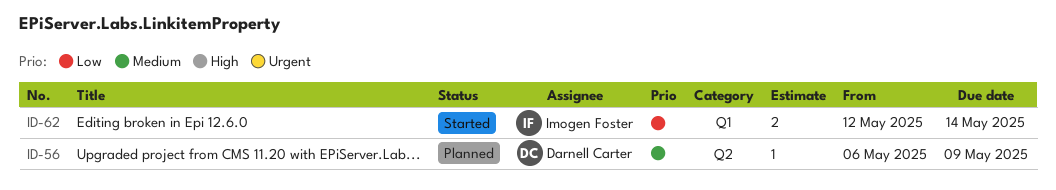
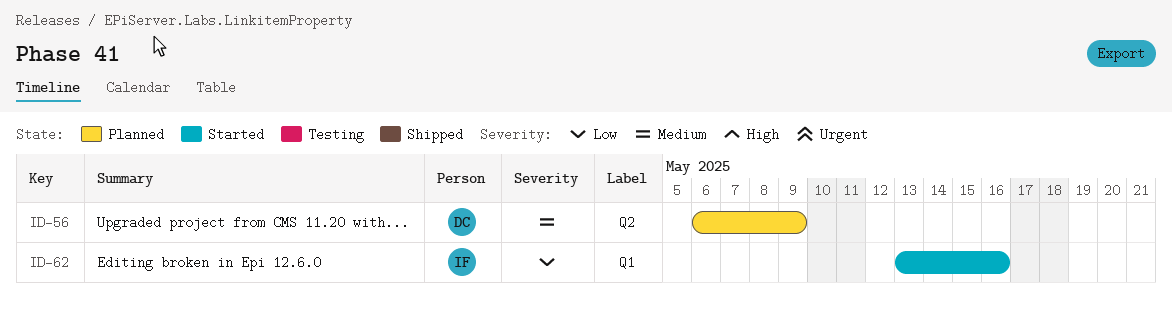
ID-62, start: May 12 -> May 13
ID-62, due: May 14 -> May 16

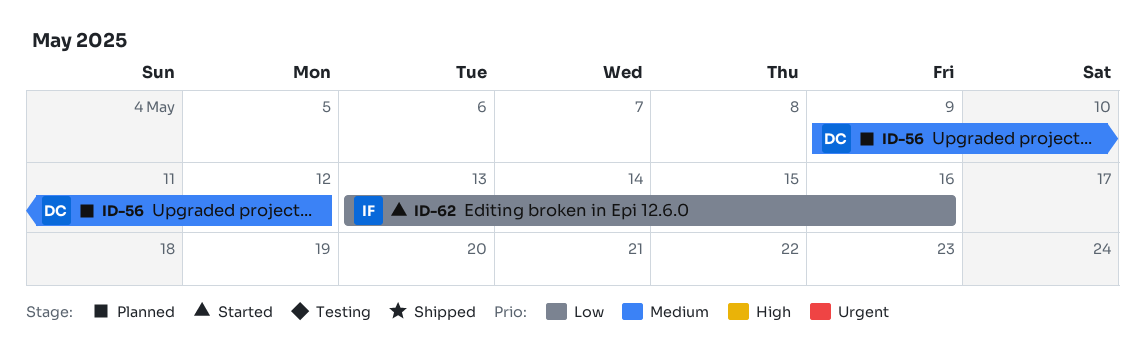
ID-56, start: May 6 -> May 9
ID-56, due: May 9 -> May 12

